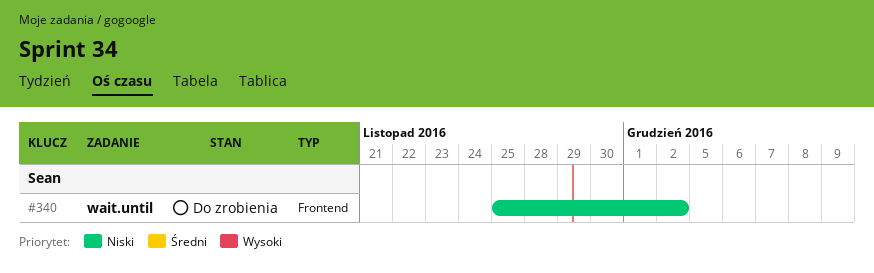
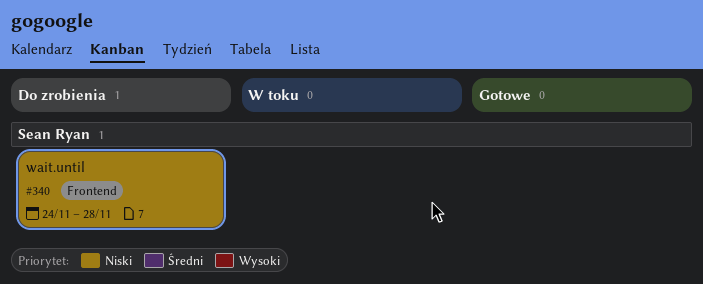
#340, start: Nov 25 -> Nov 24
#340, due: Dec 2 -> Nov 28

